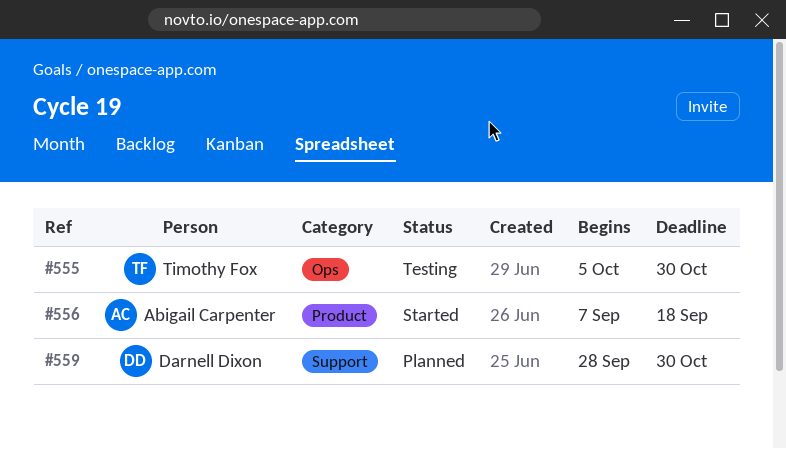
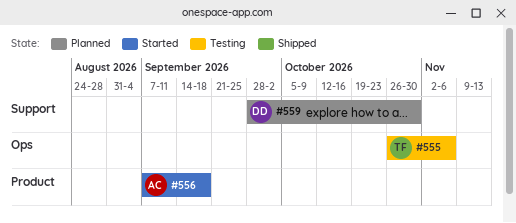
#555, start: Oct 5 -> Oct 26
#555, due: Oct 30 -> Nov 6

